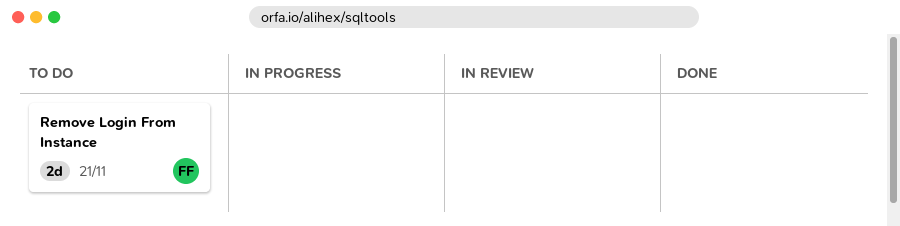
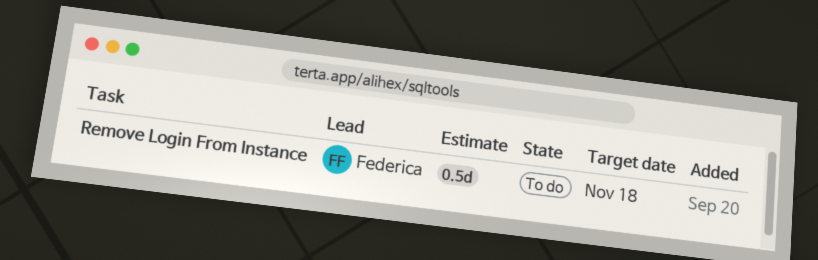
Remove Login From Instance, estimate: 2d -> 0.5d
Remove Login From Instance, due: Nov 21 -> Nov 18

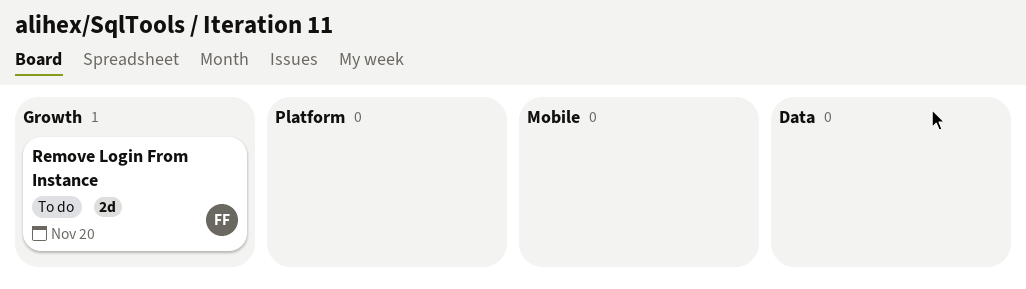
Remove Login From Instance, estimate: 0.5d -> 2d
Remove Login From Instance, due: Nov 18 -> Nov 20

